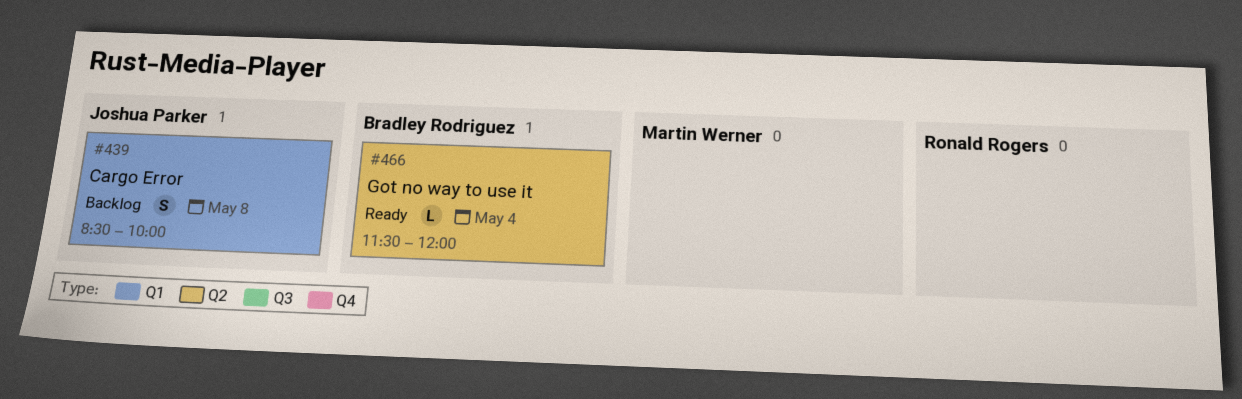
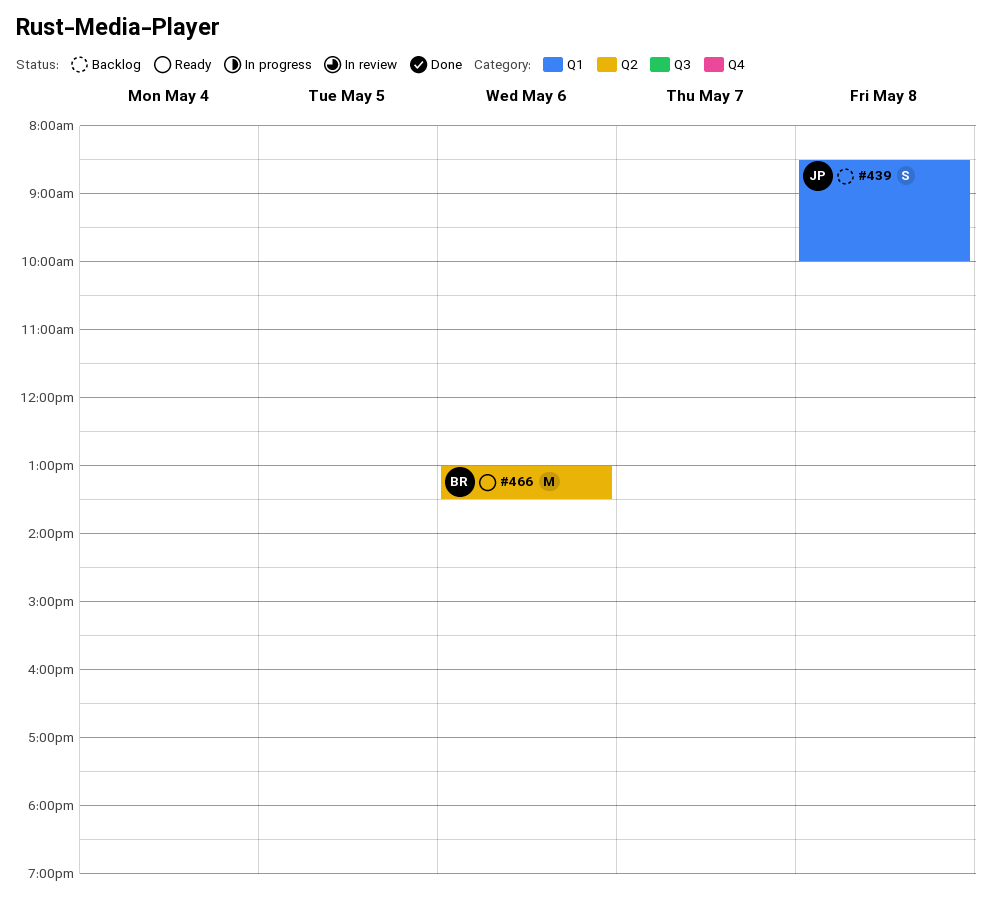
#466, estimate: L -> M
#466, day: May 4 -> May 6
#466, begins: 11:30 -> 13:00
#466, ends: 12:00 -> 13:30

